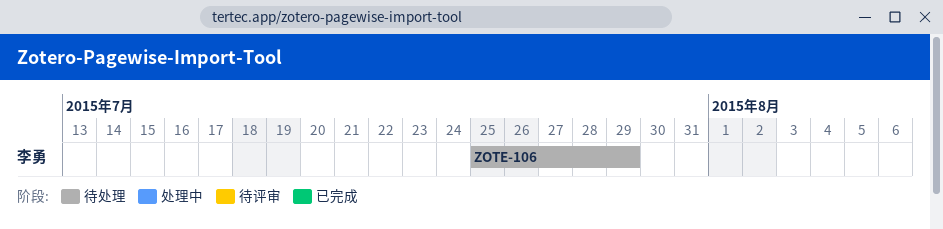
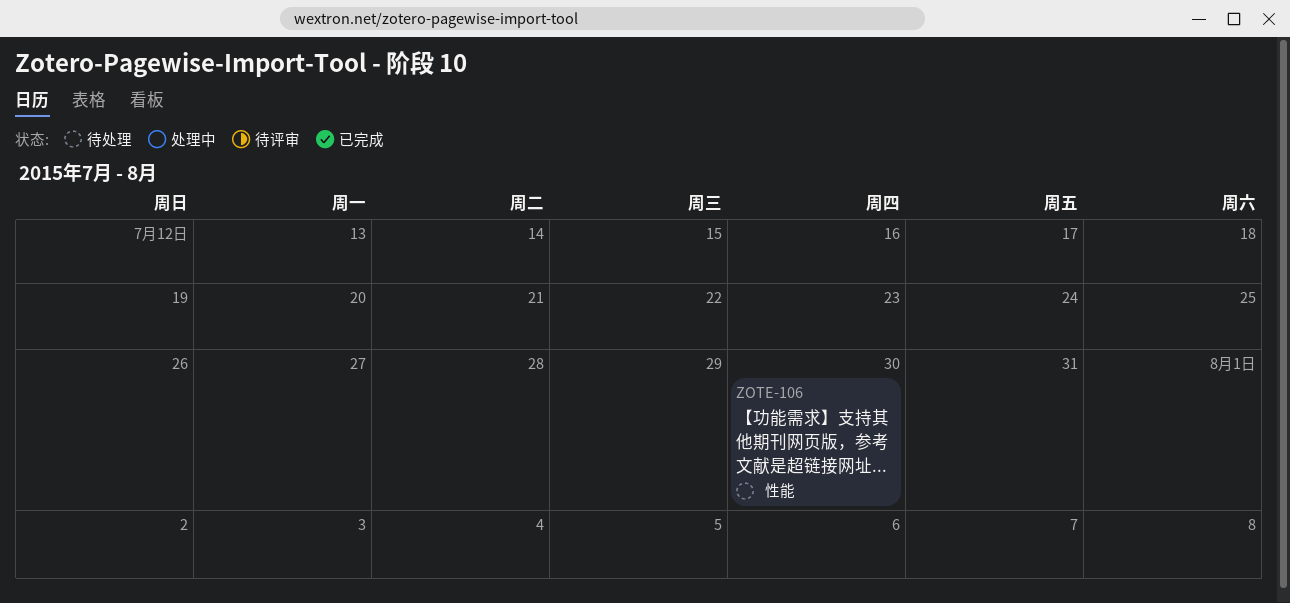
ZOTE-106, due: Jul 29 -> Jul 30

